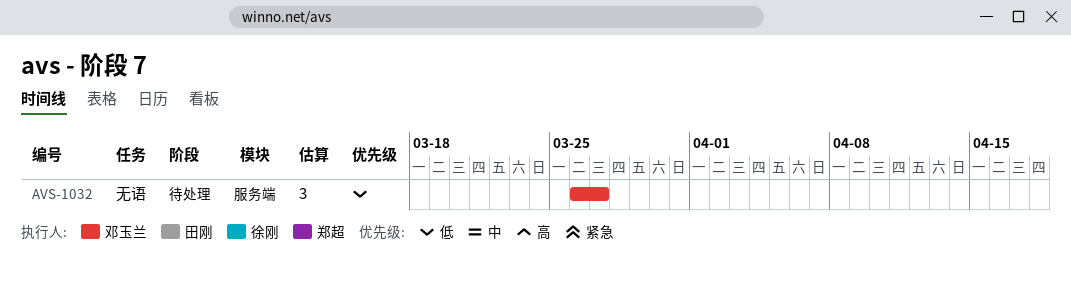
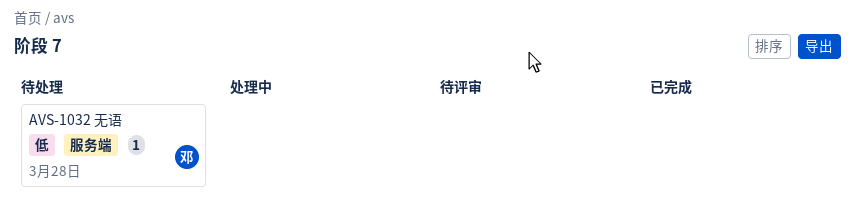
AVS-1032, estimate: 3 -> 1
AVS-1032, due: Mar 27 -> Mar 28

